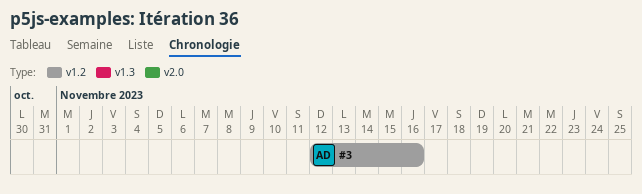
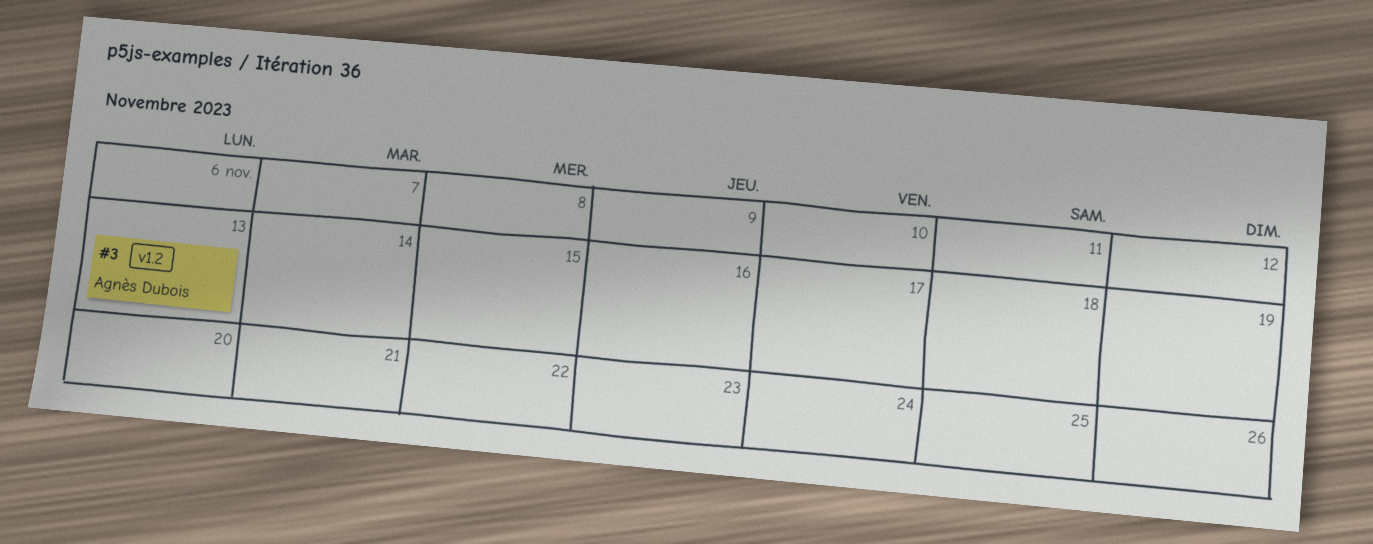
#3, due: Nov 16 -> Nov 13

